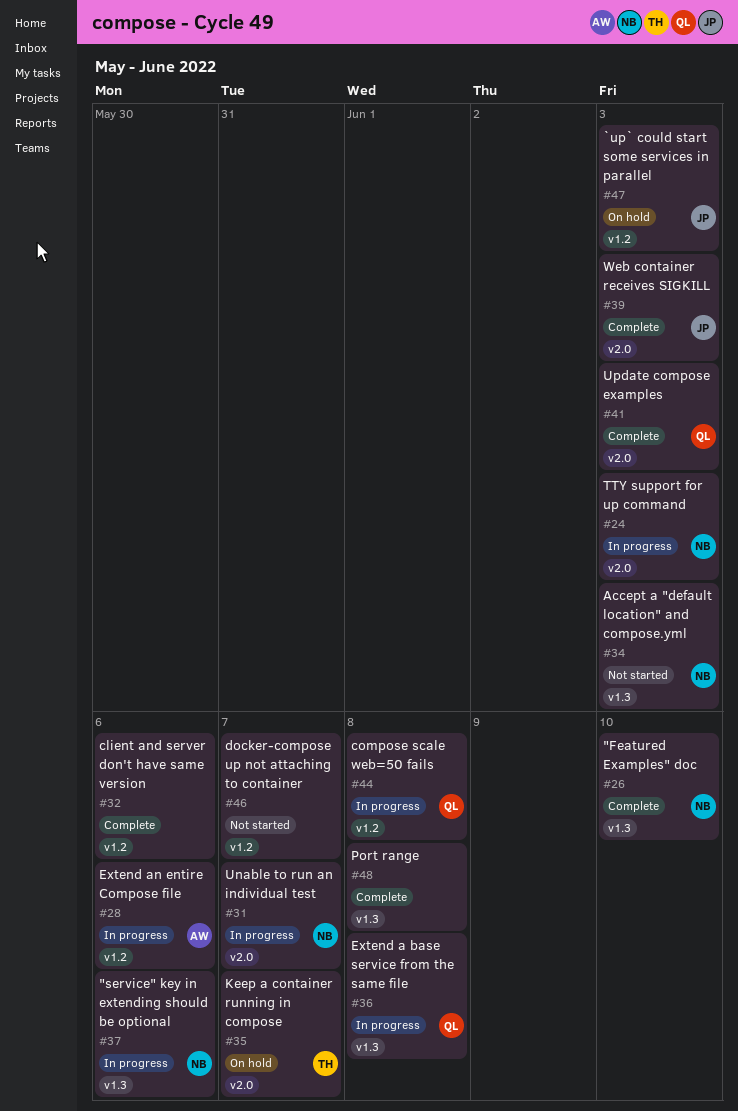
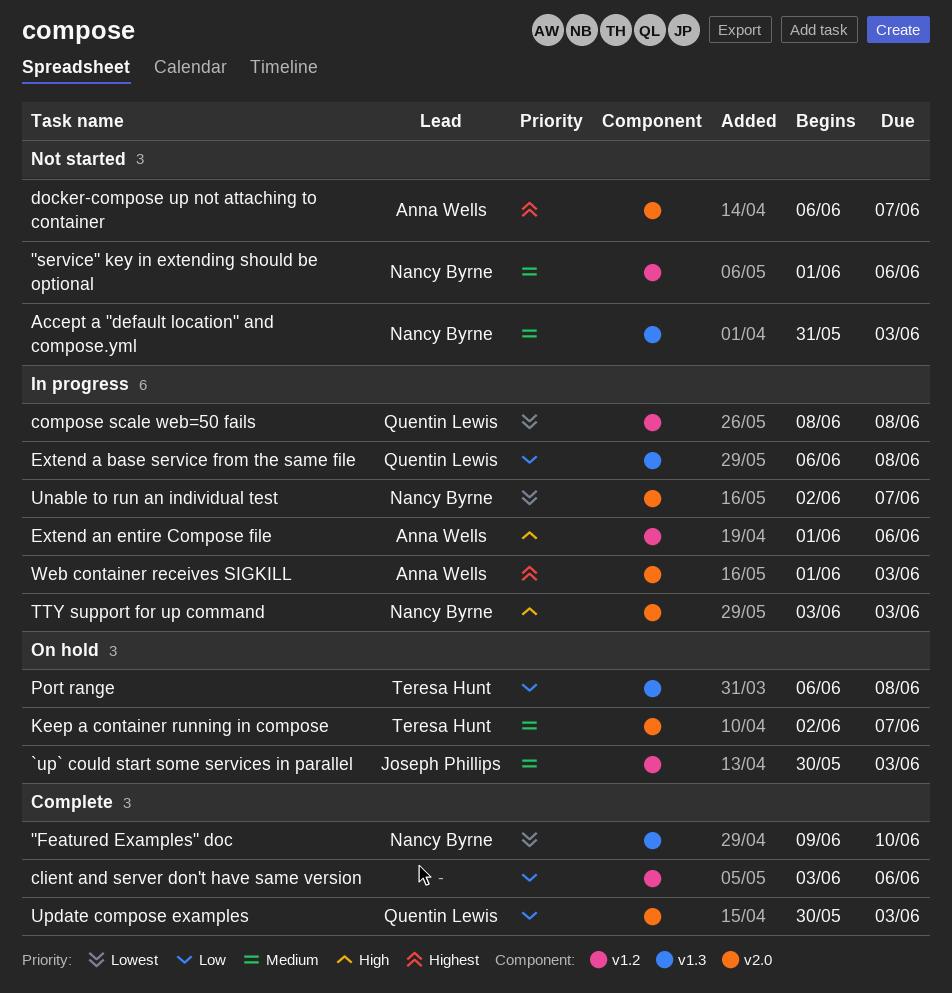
"service" key in extending should be optional, status: In progress -> Not started
"service" key in extending should be optional, label: v1.3 -> v1.2
docker-compose up not attaching to container, owner: none -> Anna Wells
docker-compose up not attaching to container, label: v1.2 -> v2.0
Port range, status: Complete -> On hold
Port range, owner: none -> Teresa Hunt
Web container receives SIGKILL, status: Complete -> In progress
Web container receives SIGKILL, owner: Joseph Phillips -> Anna Wells

